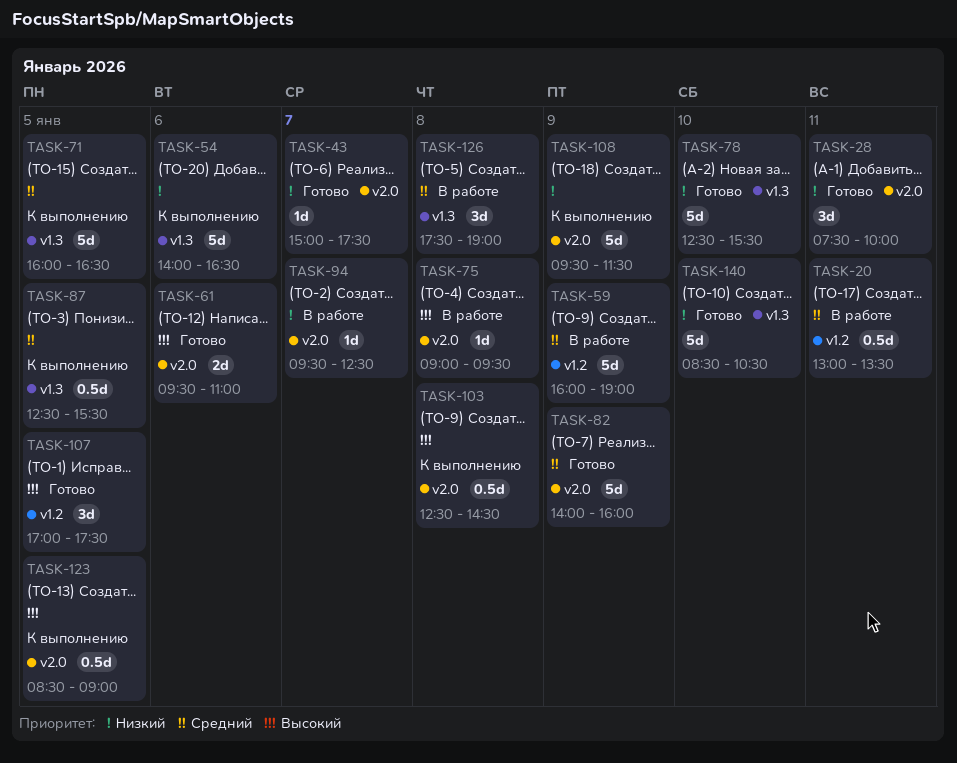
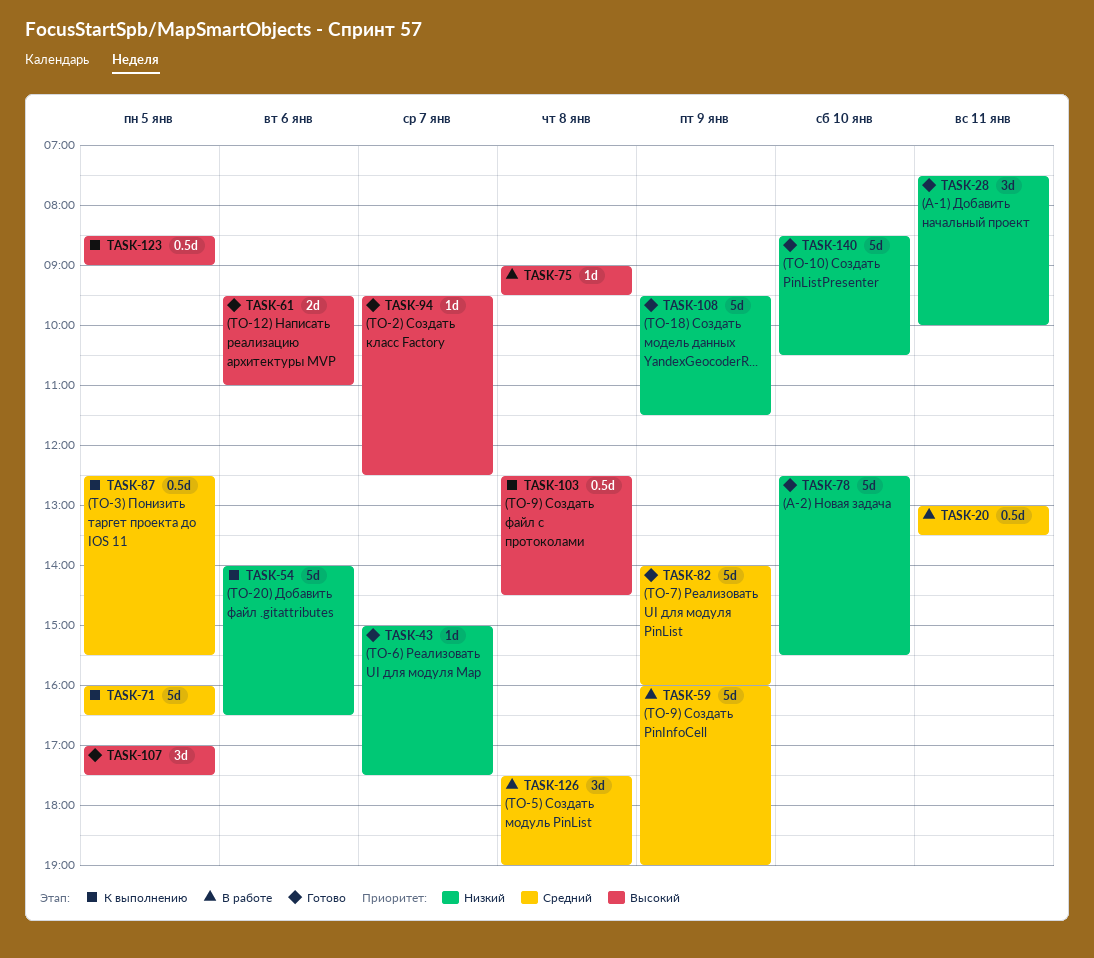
TASK-94, status: В работе -> Готово
TASK-94, priority: Низкий -> Высокий
TASK-108, status: К выполнению -> Готово

